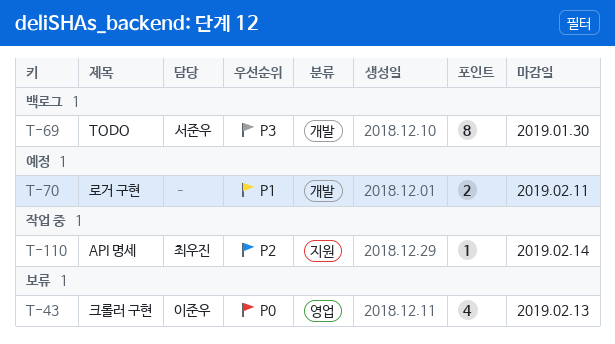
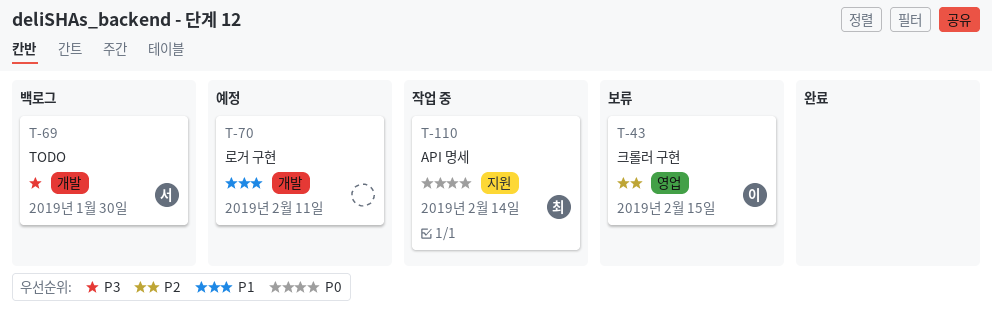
T-43, priority: P0 -> P2
T-43, due: Feb 13 -> Feb 15
T-110, priority: P2 -> P0

